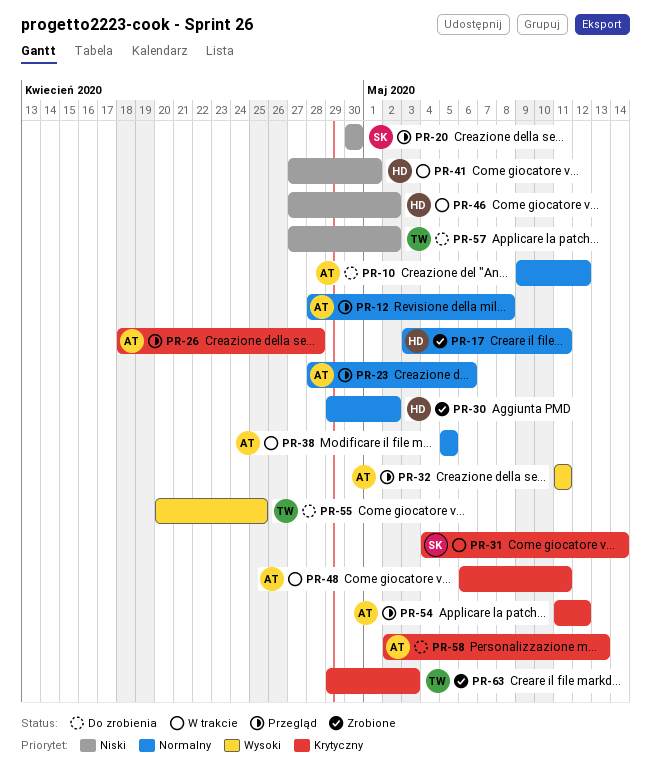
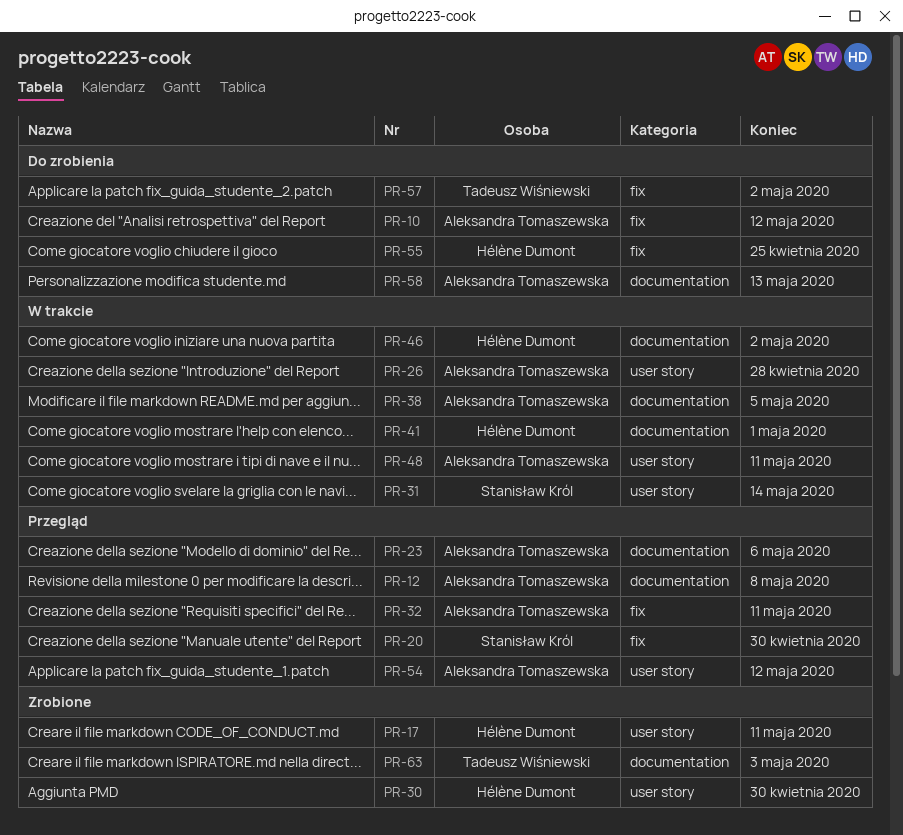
PR-26, status: Przegląd -> W trakcie
PR-30, due: May 2 -> Apr 30
PR-55, owner: Tadeusz Wiśniewski -> Hélène Dumont

